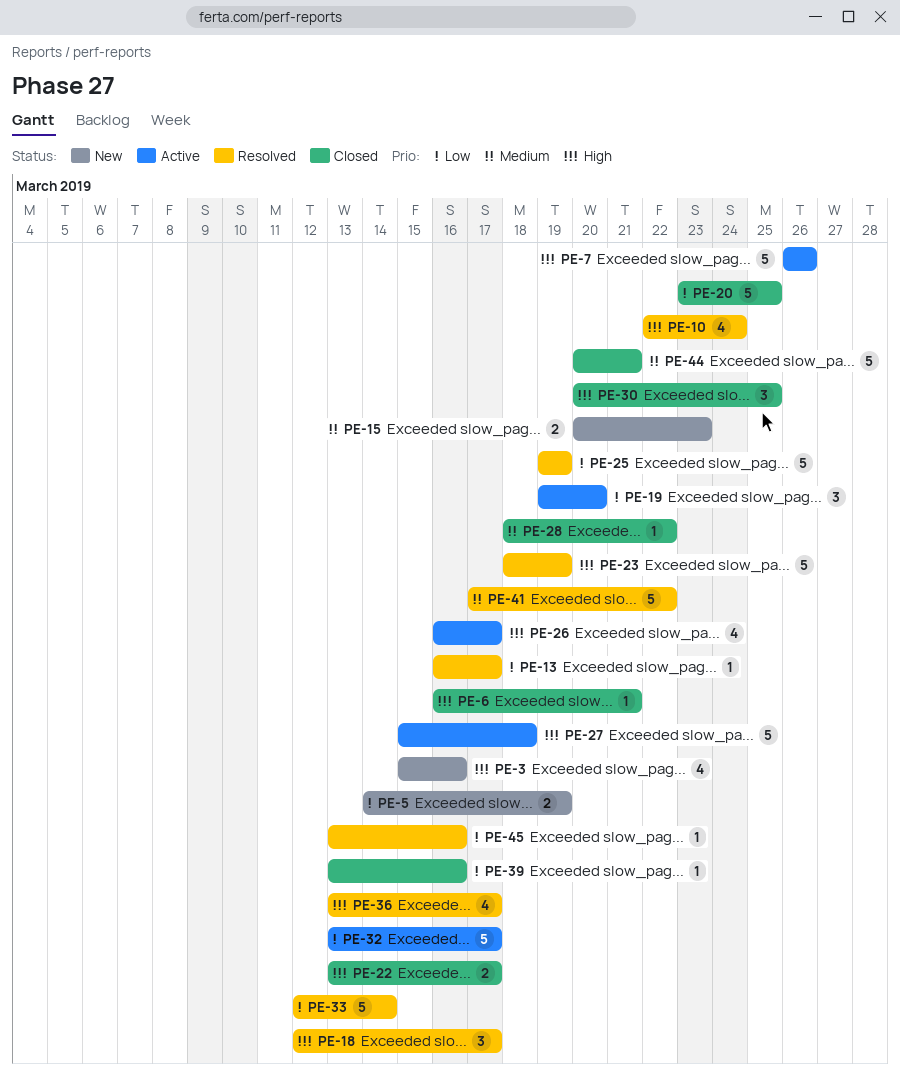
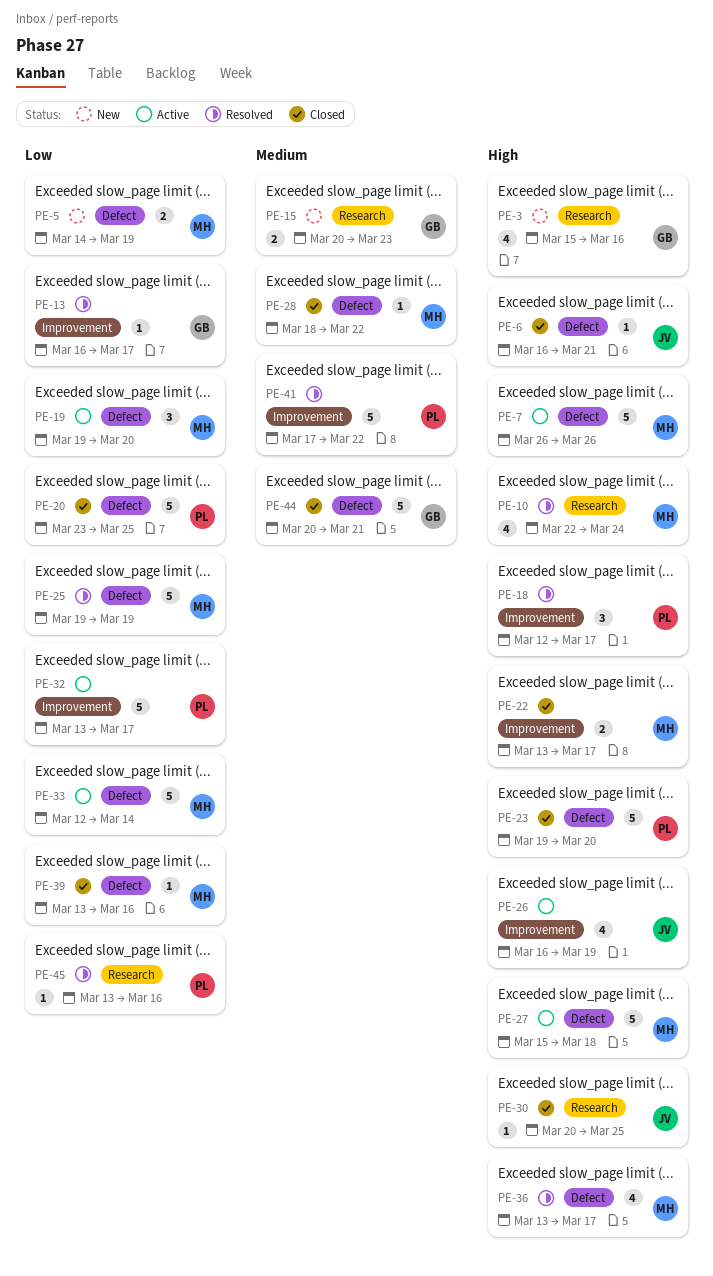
PE-23, status: Resolved -> Closed
PE-23, start: Mar 18 -> Mar 19
PE-23, due: Mar 19 -> Mar 20
PE-26, due: Mar 17 -> Mar 19
PE-30, estimate: 3 -> 1
PE-33, status: Resolved -> Active

